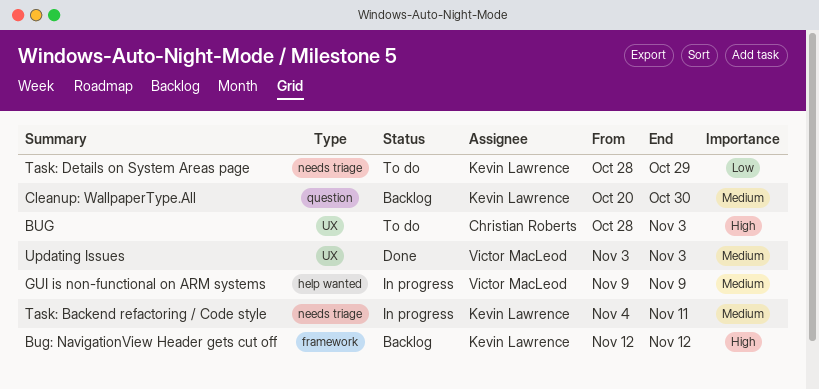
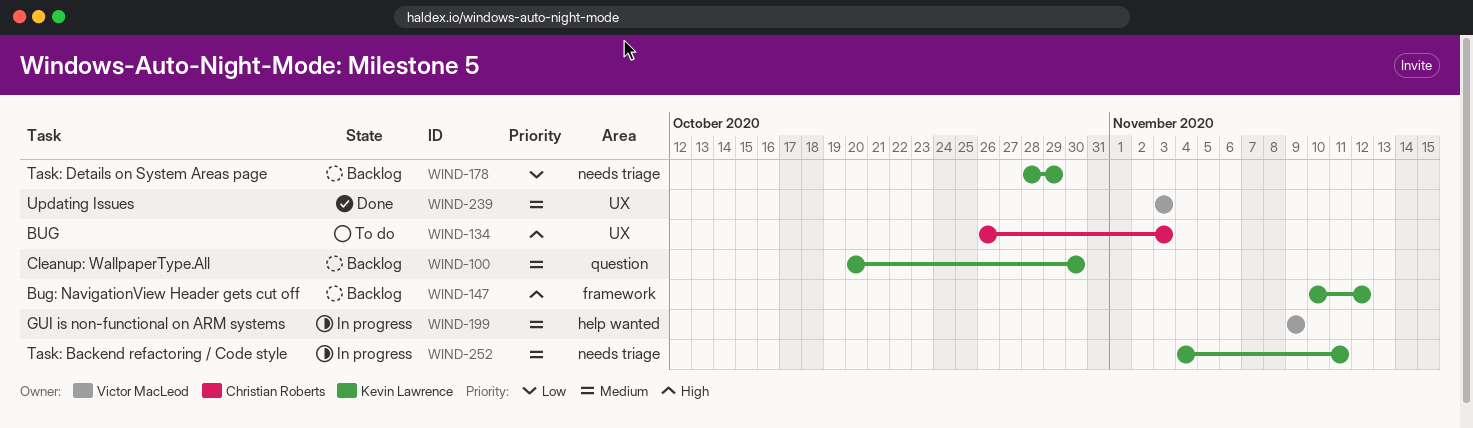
BUG, start: Oct 28 -> Oct 26
Bug: NavigationView Header gets cut off, start: Nov 12 -> Nov 10
Task: Details on System Areas page, status: To do -> Backlog

